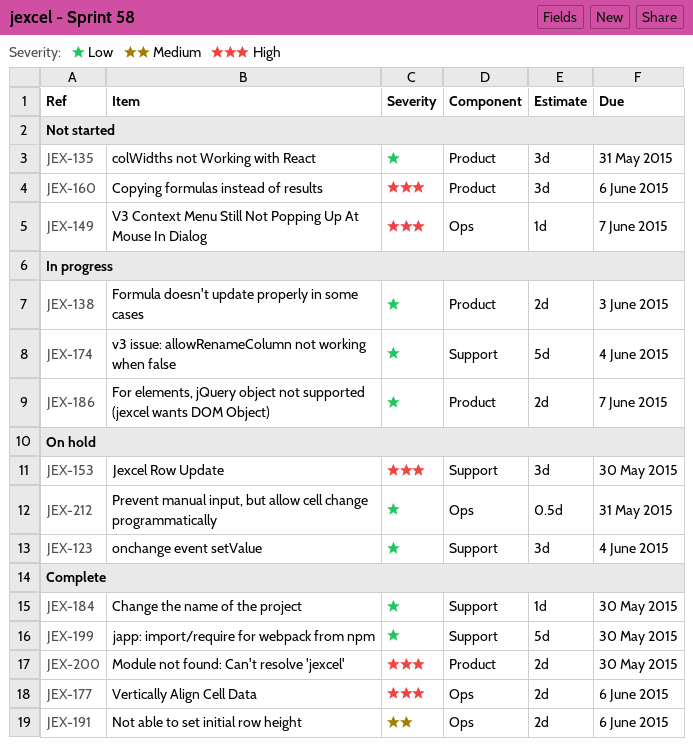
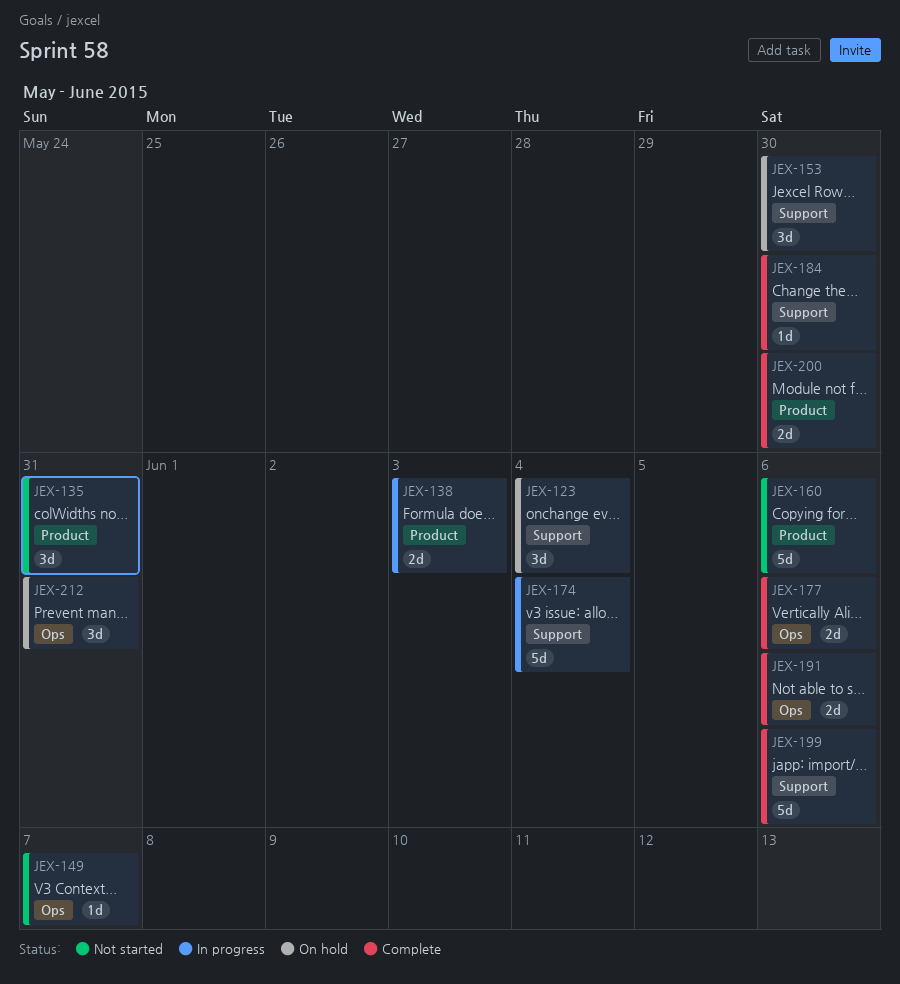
JEX-160, estimate: 3d -> 5d
JEX-186: present -> none
JEX-199, due: May 30 -> Jun 6
JEX-212, estimate: 0.5d -> 3d

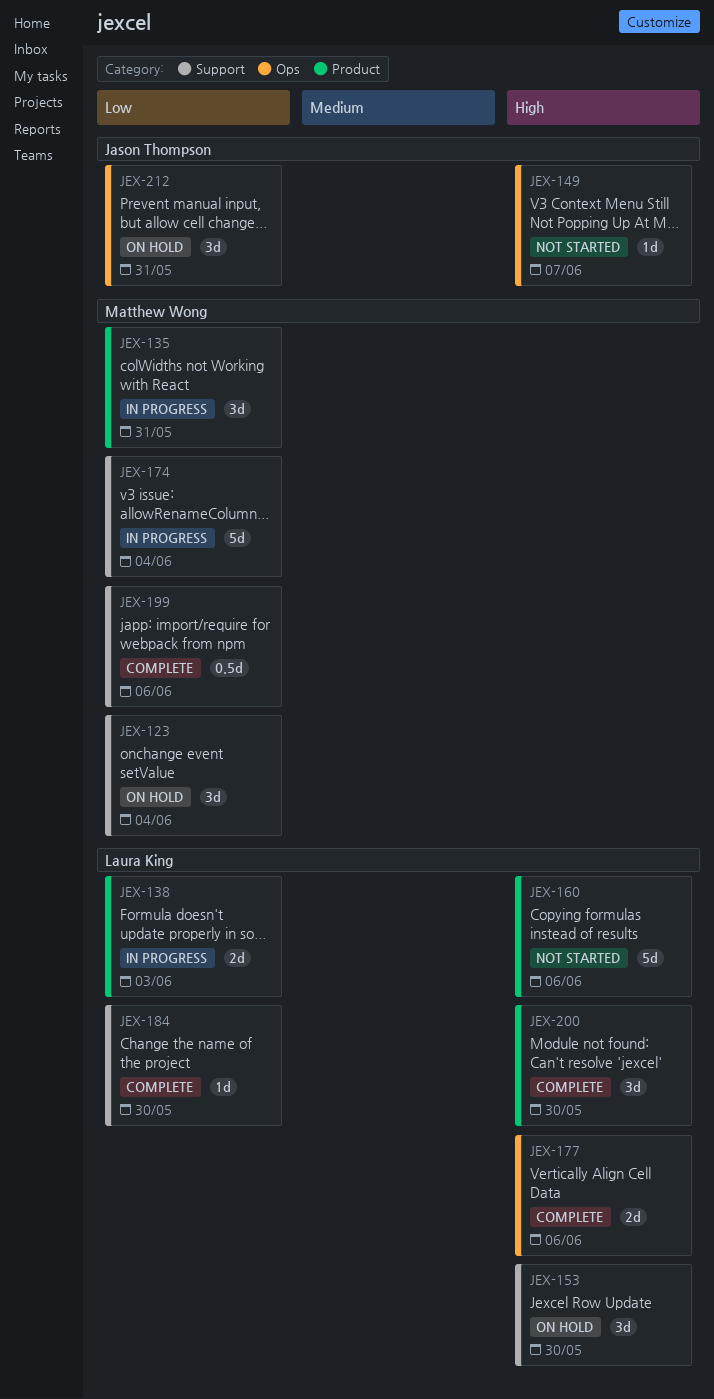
JEX-135, status: Not started -> In progress
JEX-191: present -> none
JEX-199, estimate: 5d -> 0.5d
JEX-200, estimate: 2d -> 3d

